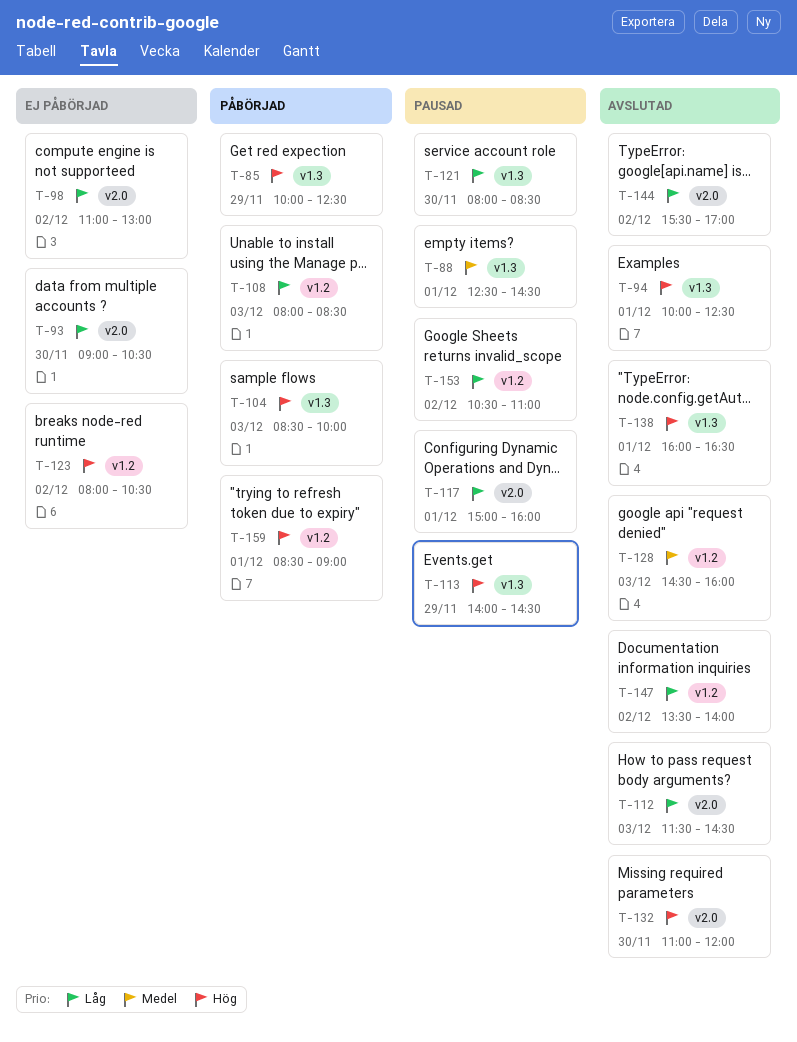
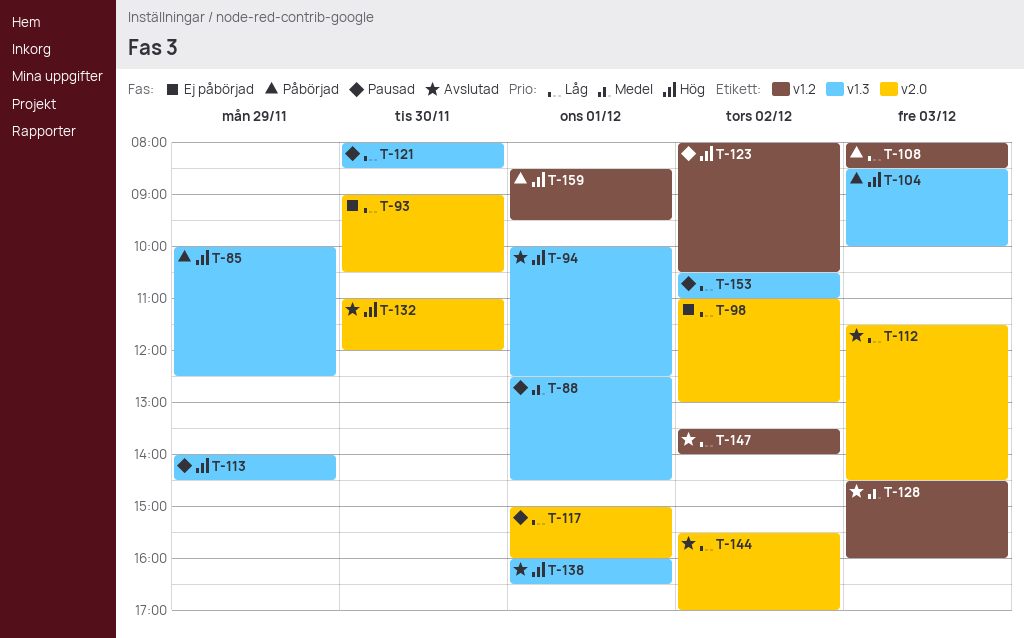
T-123, status: Ej påbörjad -> Pausad
T-153, label: v1.2 -> v1.3
T-159, ends: 09:00 -> 09:30

